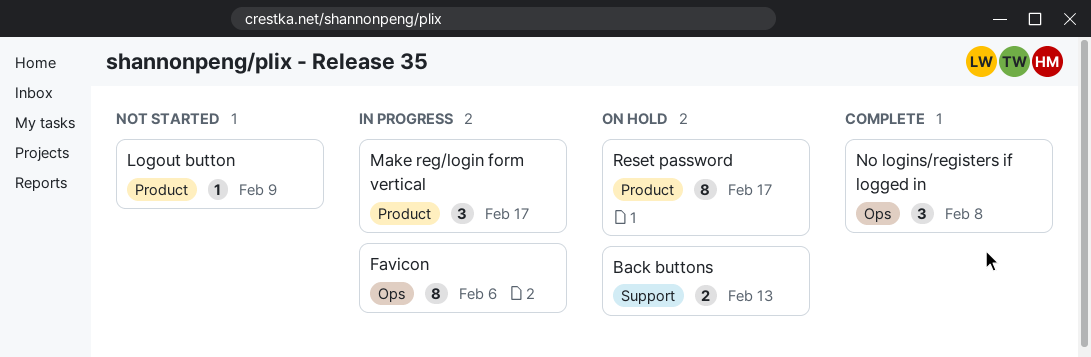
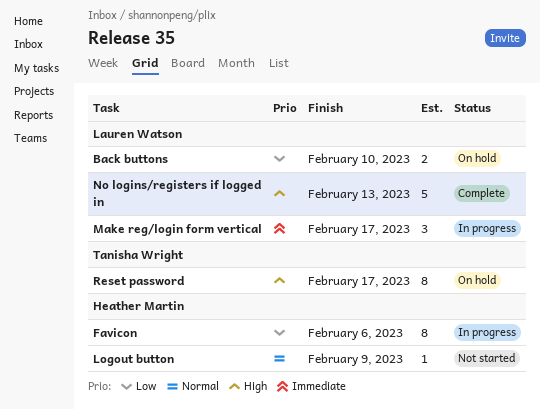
Back buttons, due: Feb 13 -> Feb 10
No logins/registers if logged in, estimate: 3 -> 5
No logins/registers if logged in, due: Feb 8 -> Feb 13

